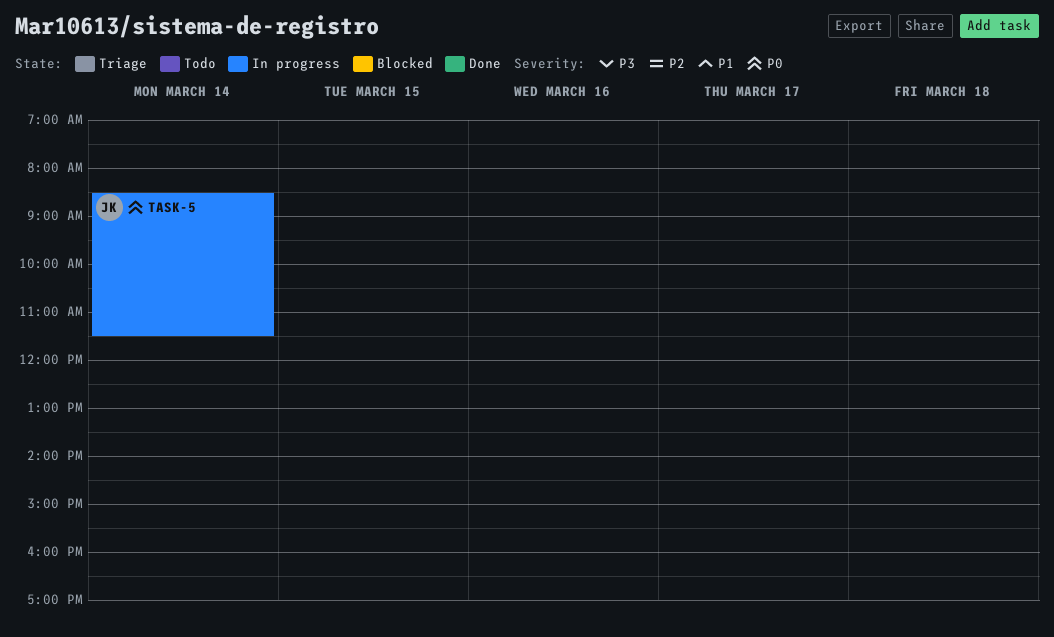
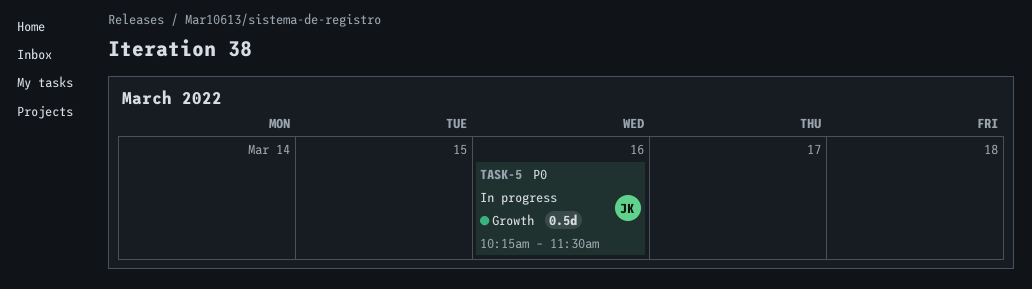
TASK-5, day: Mar 14 -> Mar 16
TASK-5, begins: 08:30 -> 10:15

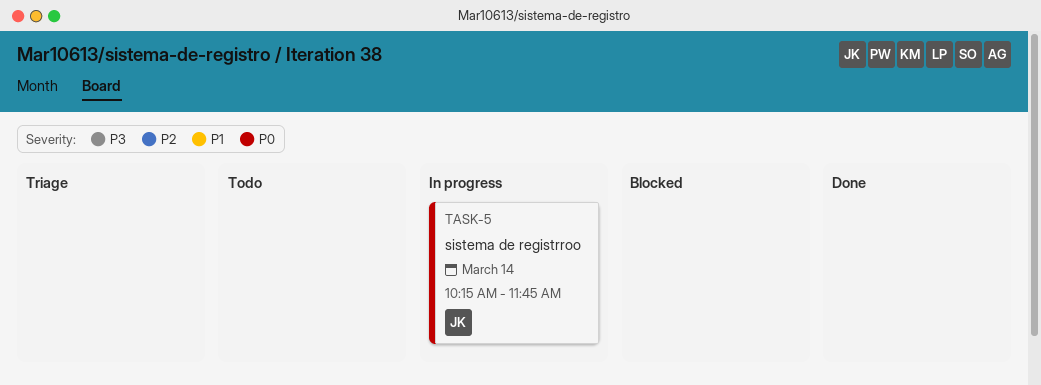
TASK-5, day: Mar 16 -> Mar 14
TASK-5, ends: 11:30 -> 11:45

